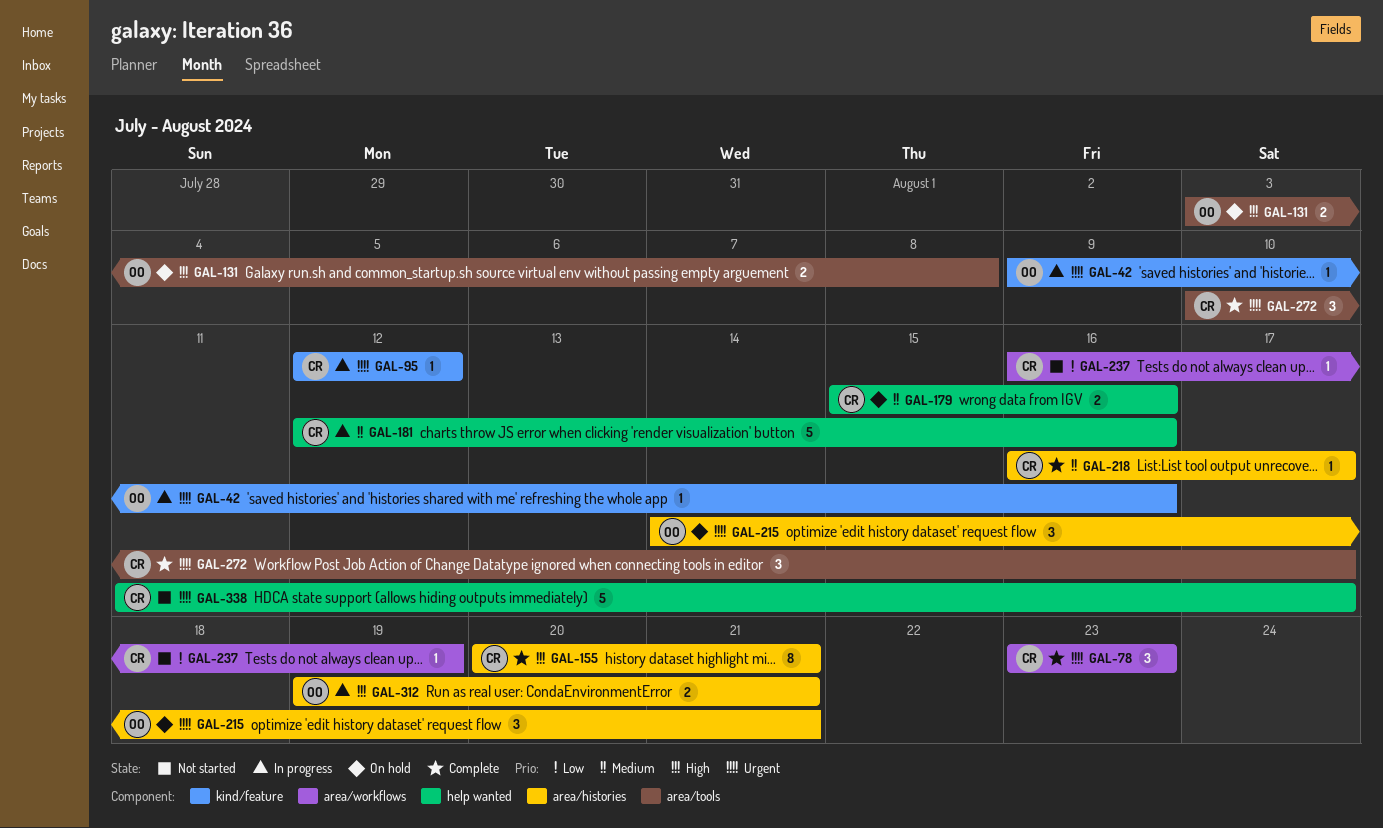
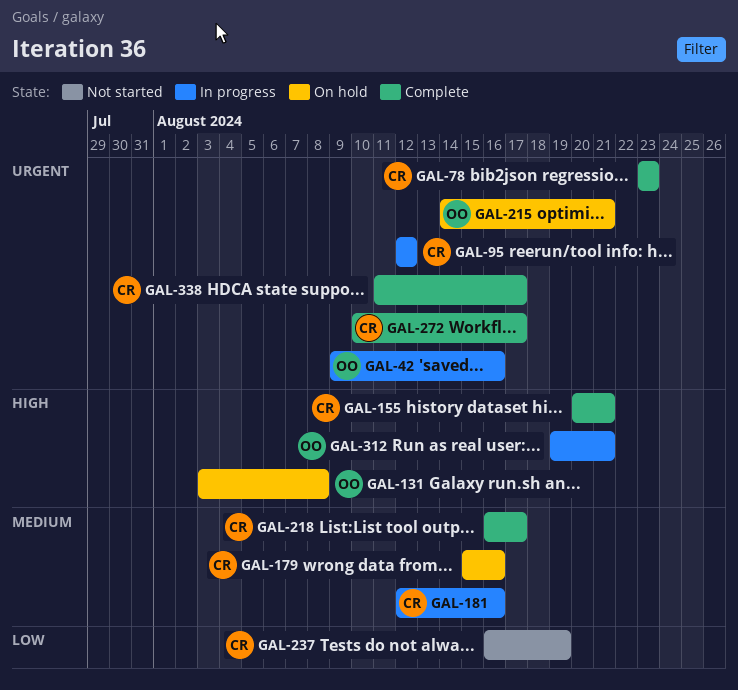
GAL-338, status: Not started -> Complete

